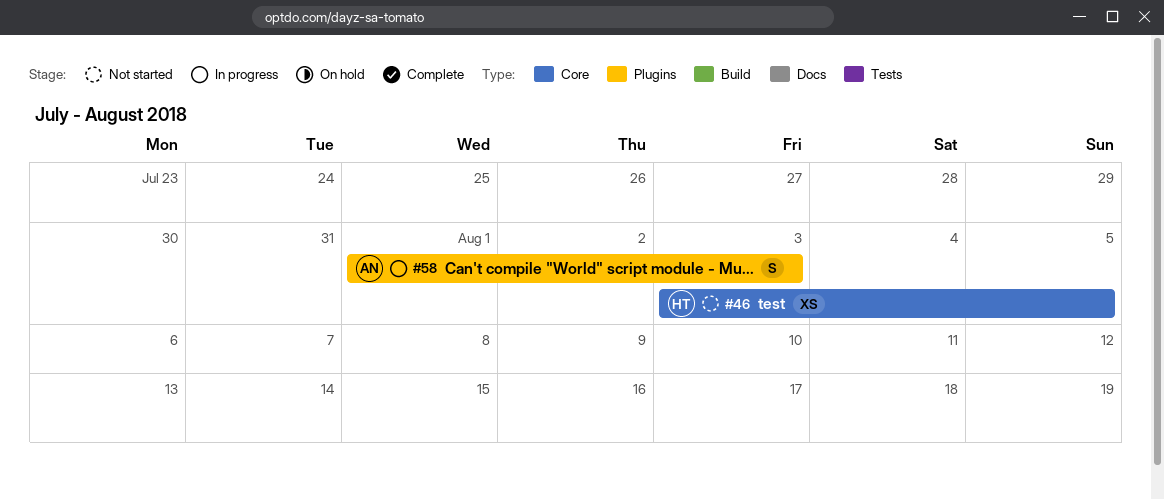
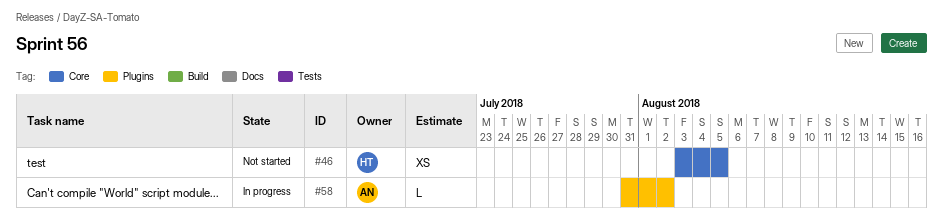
#58, estimate: S -> L
#58, start: Aug 1 -> Jul 31
#58, due: Aug 3 -> Aug 2

